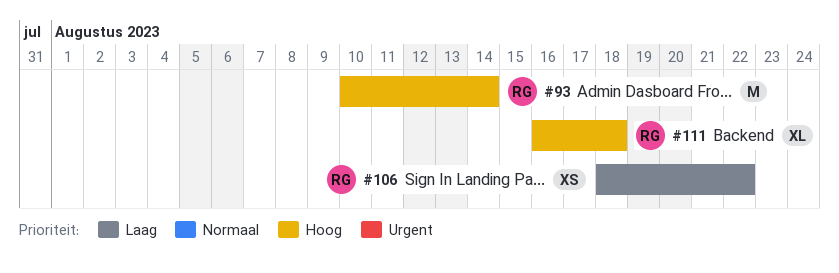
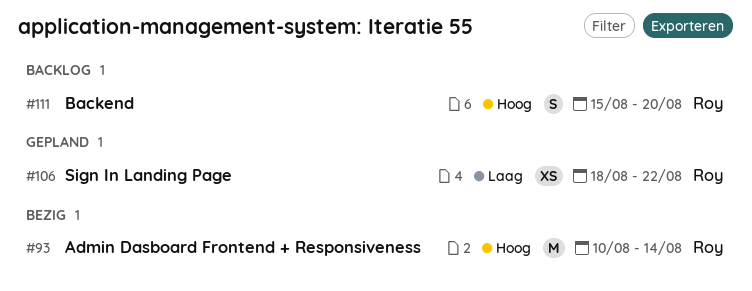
#111, estimate: XL -> S
#111, start: Aug 16 -> Aug 15
#111, due: Aug 18 -> Aug 20

